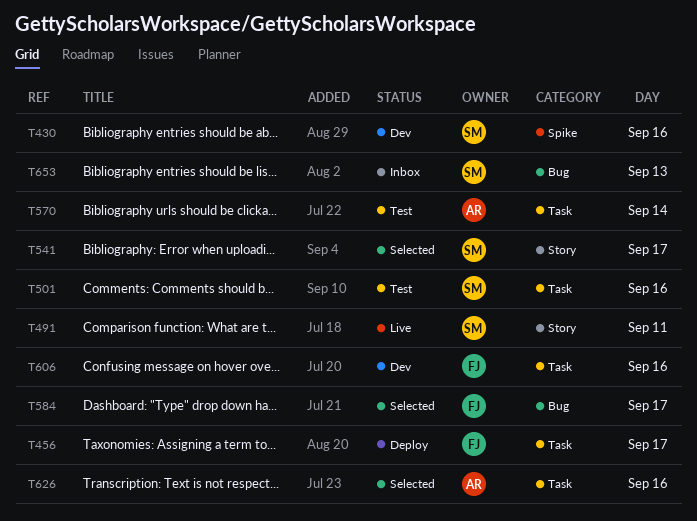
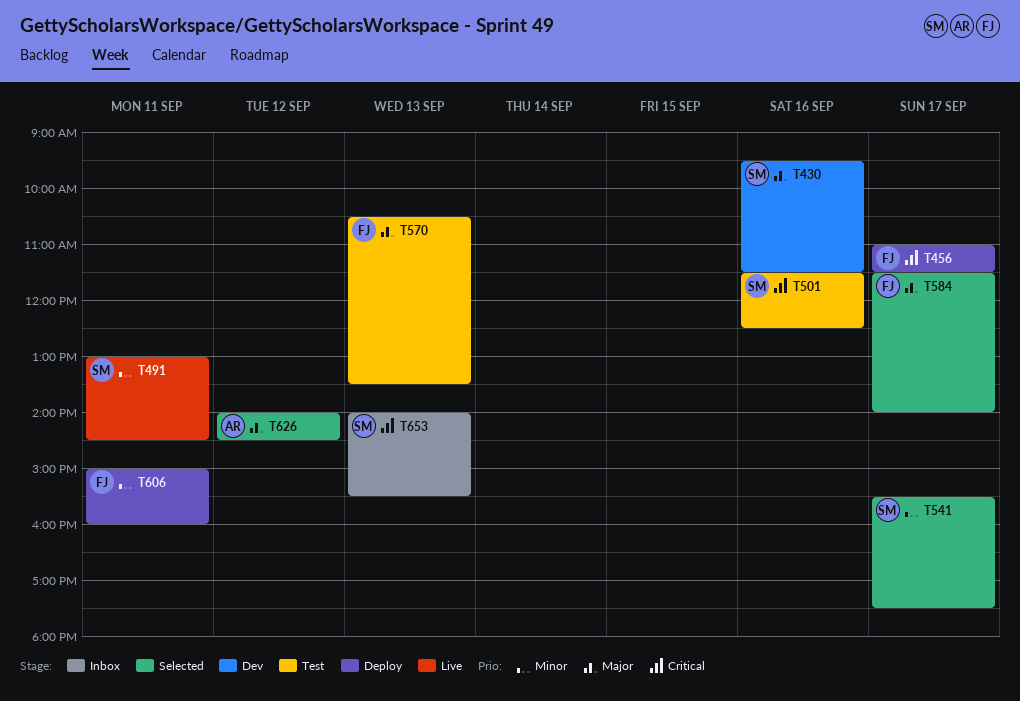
T570, owner: AR -> FJ
T570, day: Sep 14 -> Sep 13
T606, status: Dev -> Deploy
T606, day: Sep 16 -> Sep 11
T626, day: Sep 16 -> Sep 12

